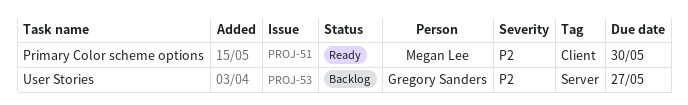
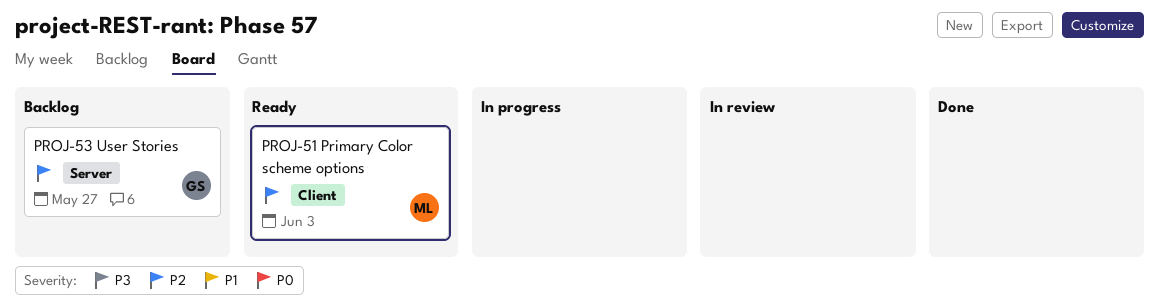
PROJ-51, due: May 30 -> Jun 3

